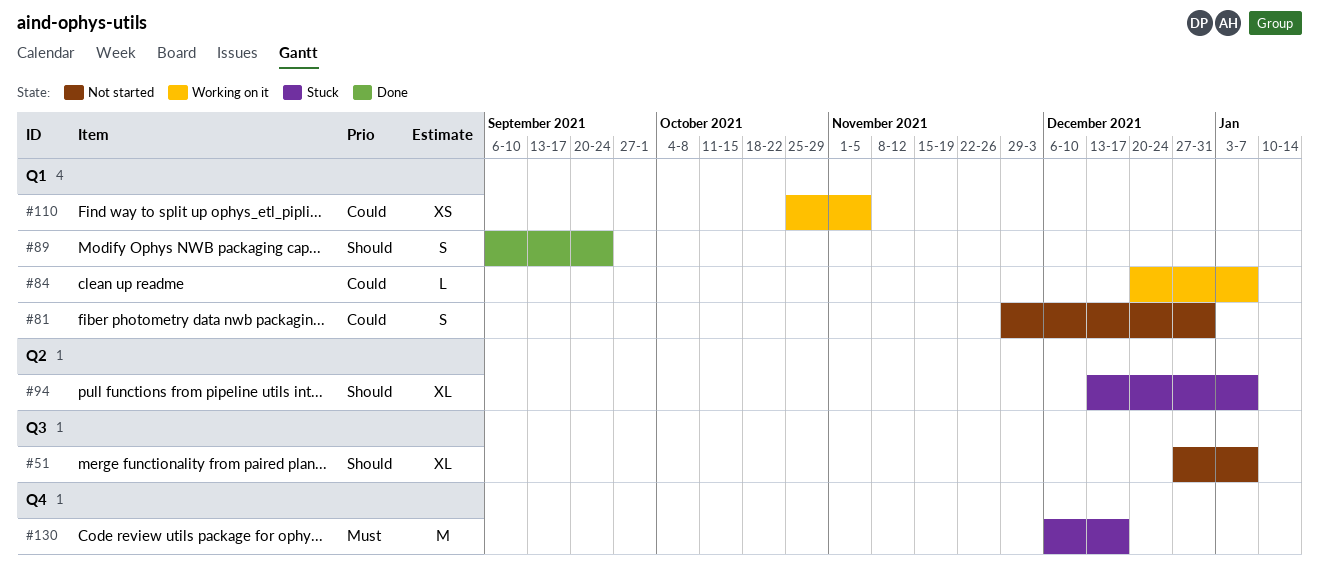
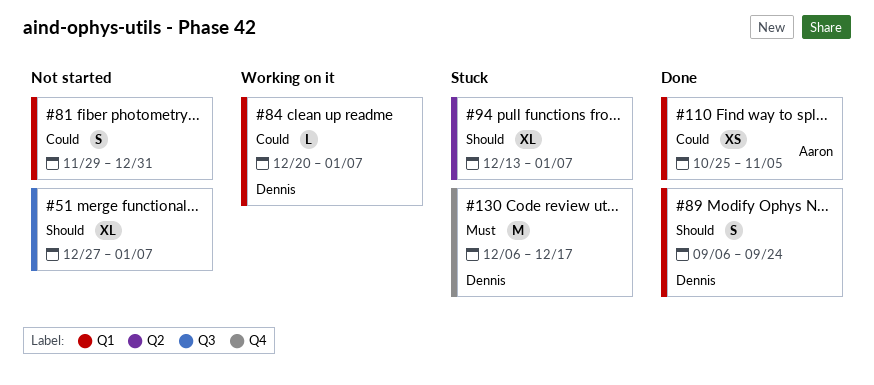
#110, status: Working on it -> Done

